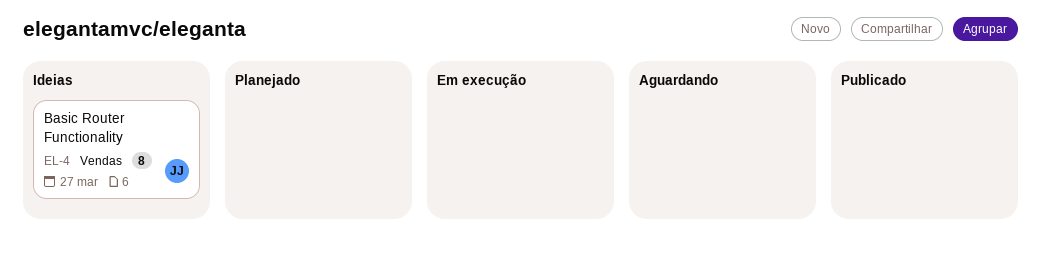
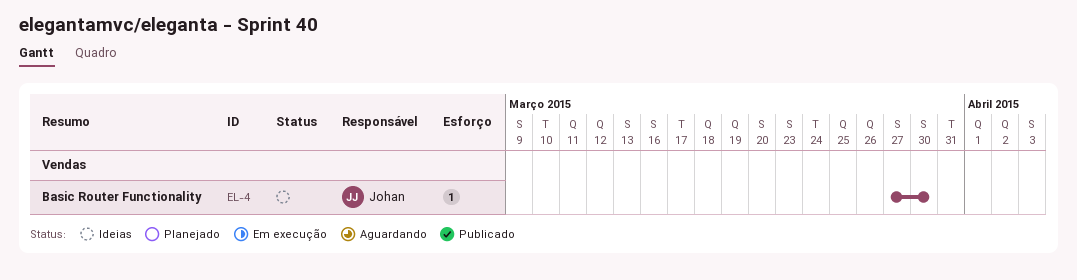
EL-4, estimate: 8 -> 1
EL-4, due: Mar 27 -> Mar 30

